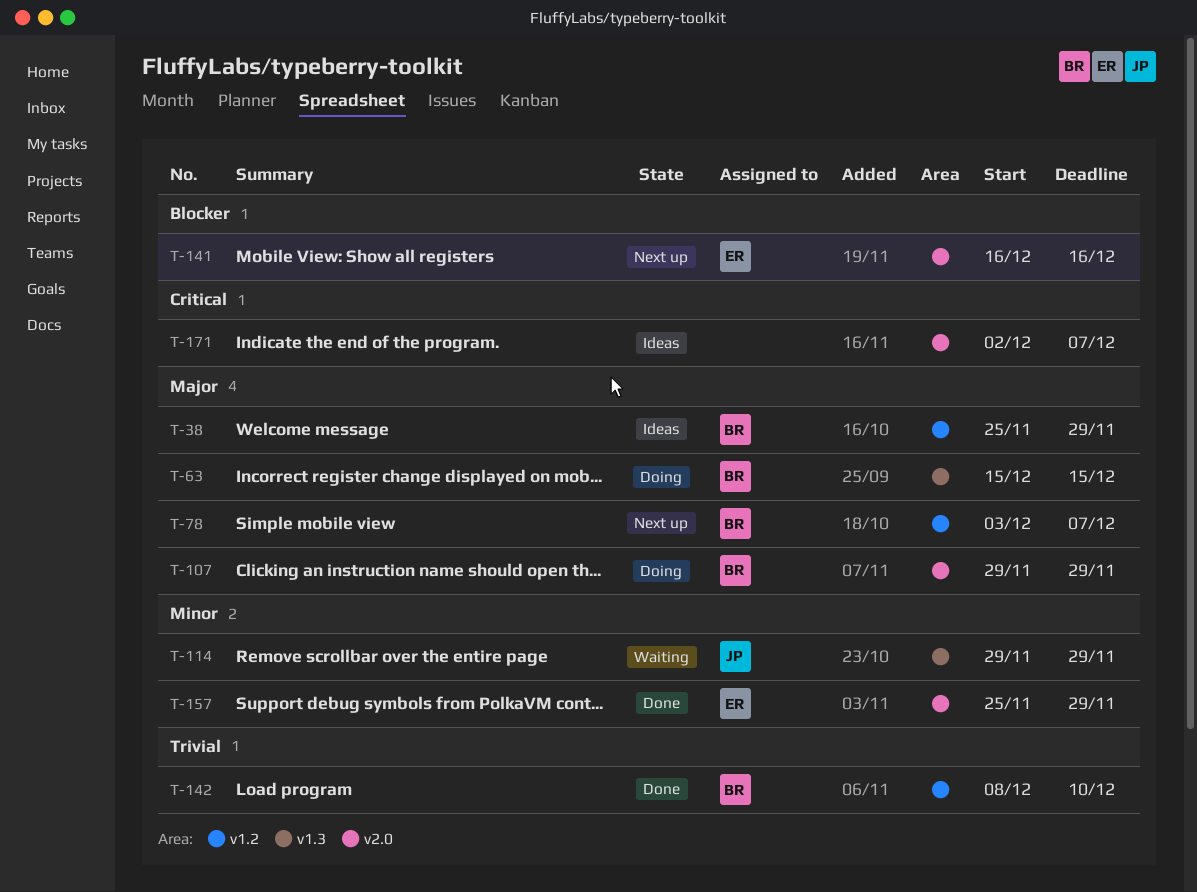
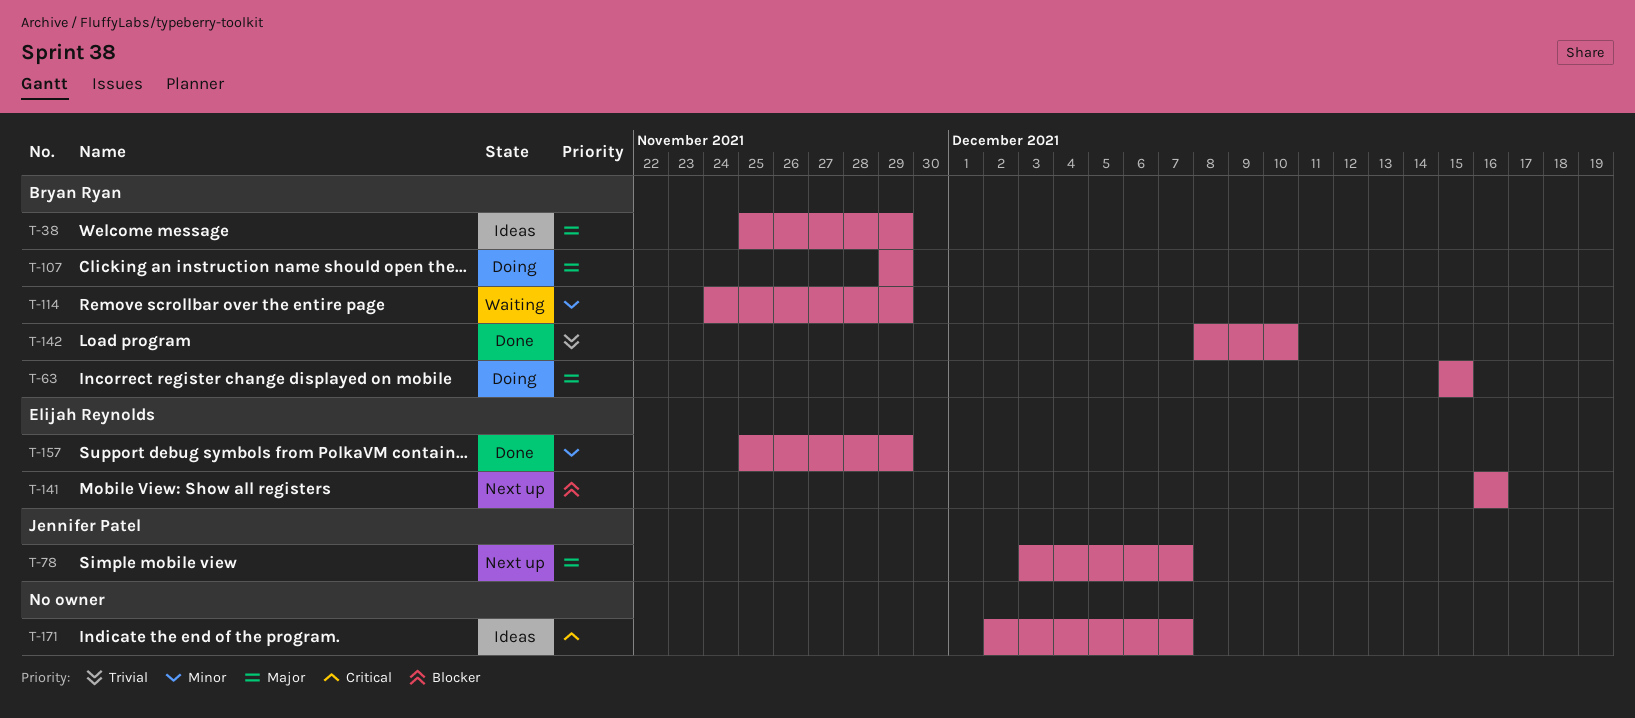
T-78, owner: Bryan Ryan -> Jennifer Patel
T-114, owner: Jennifer Patel -> Bryan Ryan
T-114, start: Nov 29 -> Nov 24

